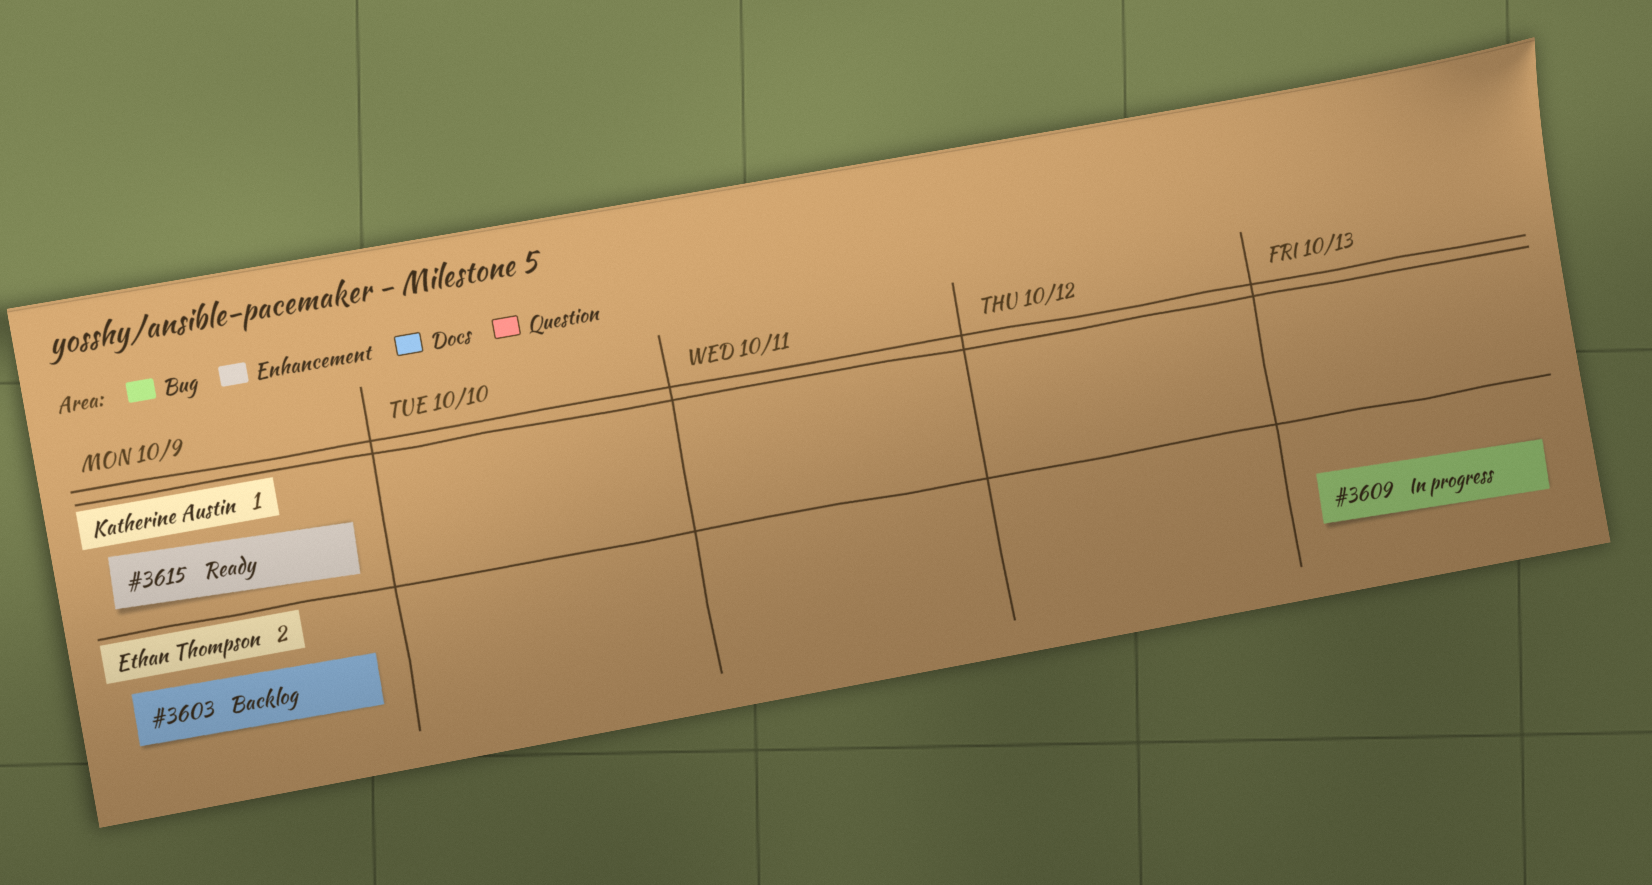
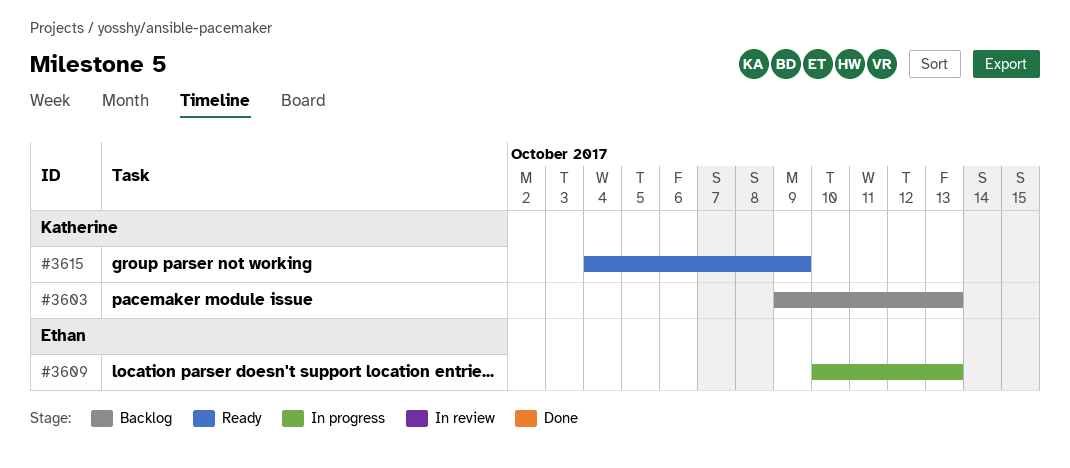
#3603, owner: Ethan Thompson -> Katherine Austin
#3603, due: Oct 9 -> Oct 13

